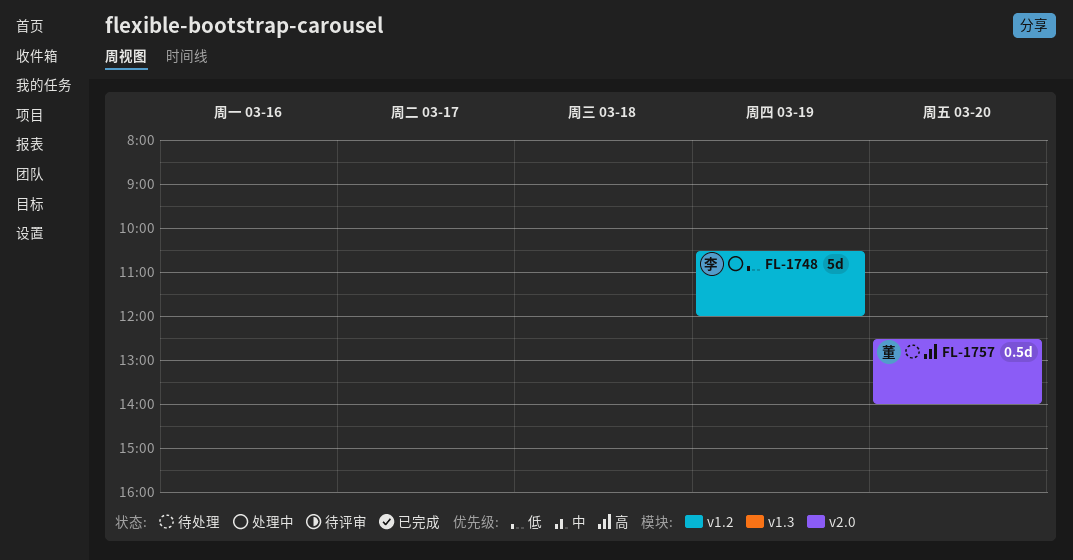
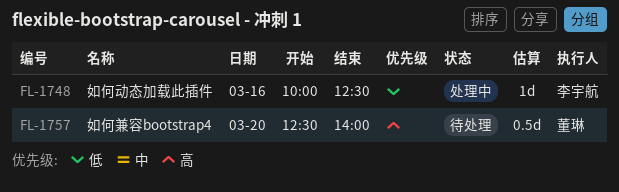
FL-1748, estimate: 5d -> 1d
FL-1748, day: Mar 19 -> Mar 16
FL-1748, begins: 10:30 -> 10:00
FL-1748, ends: 12:00 -> 12:30

